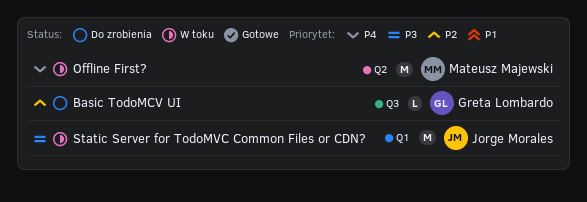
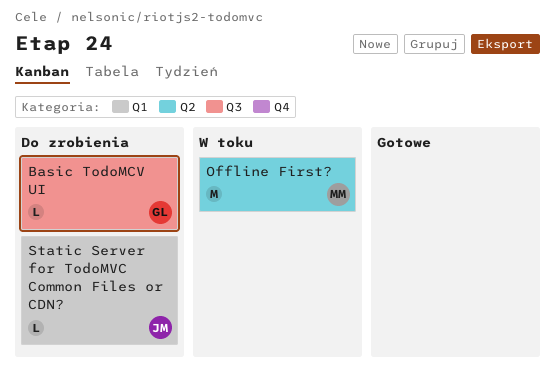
Static Server for TodoMVC Common Files or CDN?, status: W toku -> Do zrobienia
Static Server for TodoMVC Common Files or CDN?, estimate: M -> L

